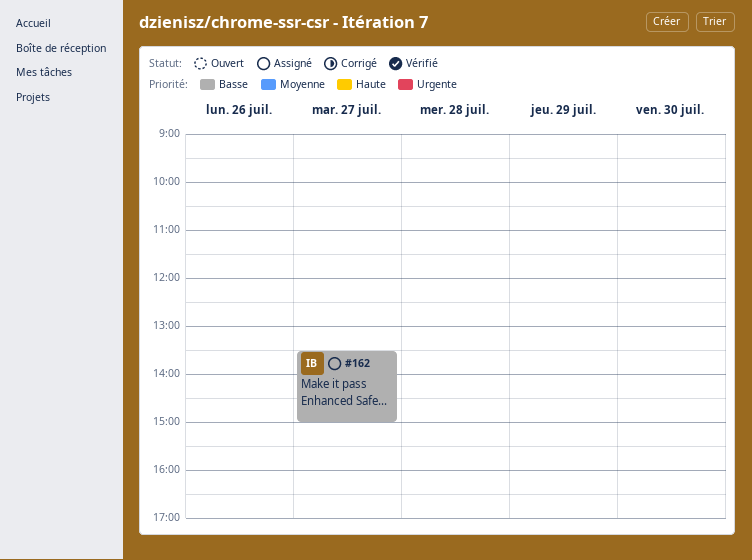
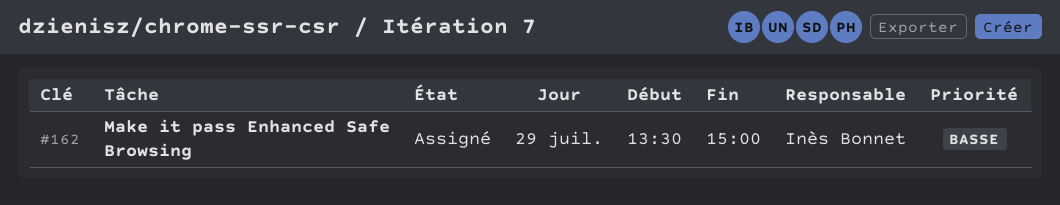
#162, day: Jul 27 -> Jul 29

